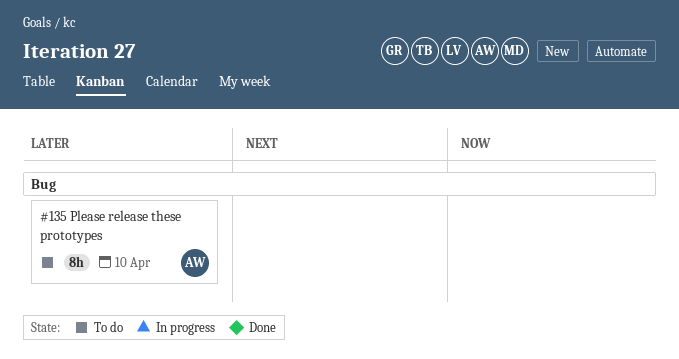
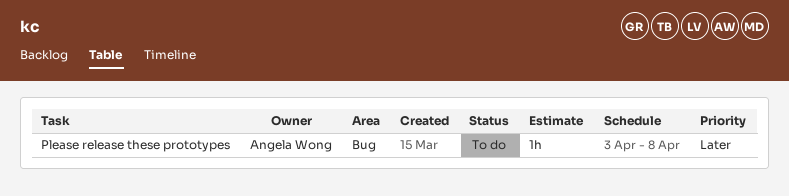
Please release these prototypes, estimate: 8h -> 1h
Please release these prototypes, due: Apr 10 -> Apr 8

